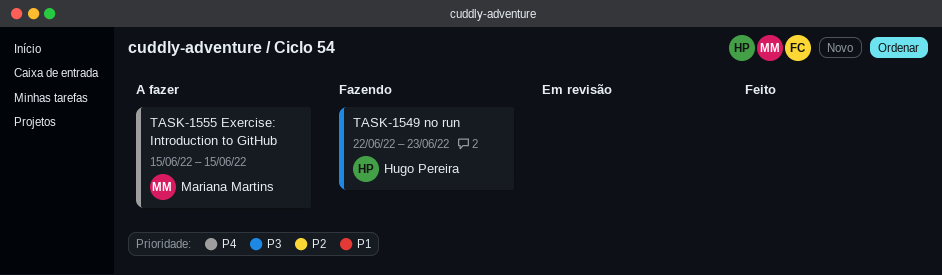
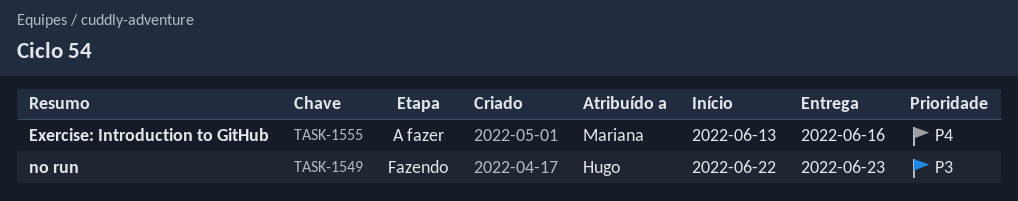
TASK-1555, start: Jun 15 -> Jun 13
TASK-1555, due: Jun 15 -> Jun 16

